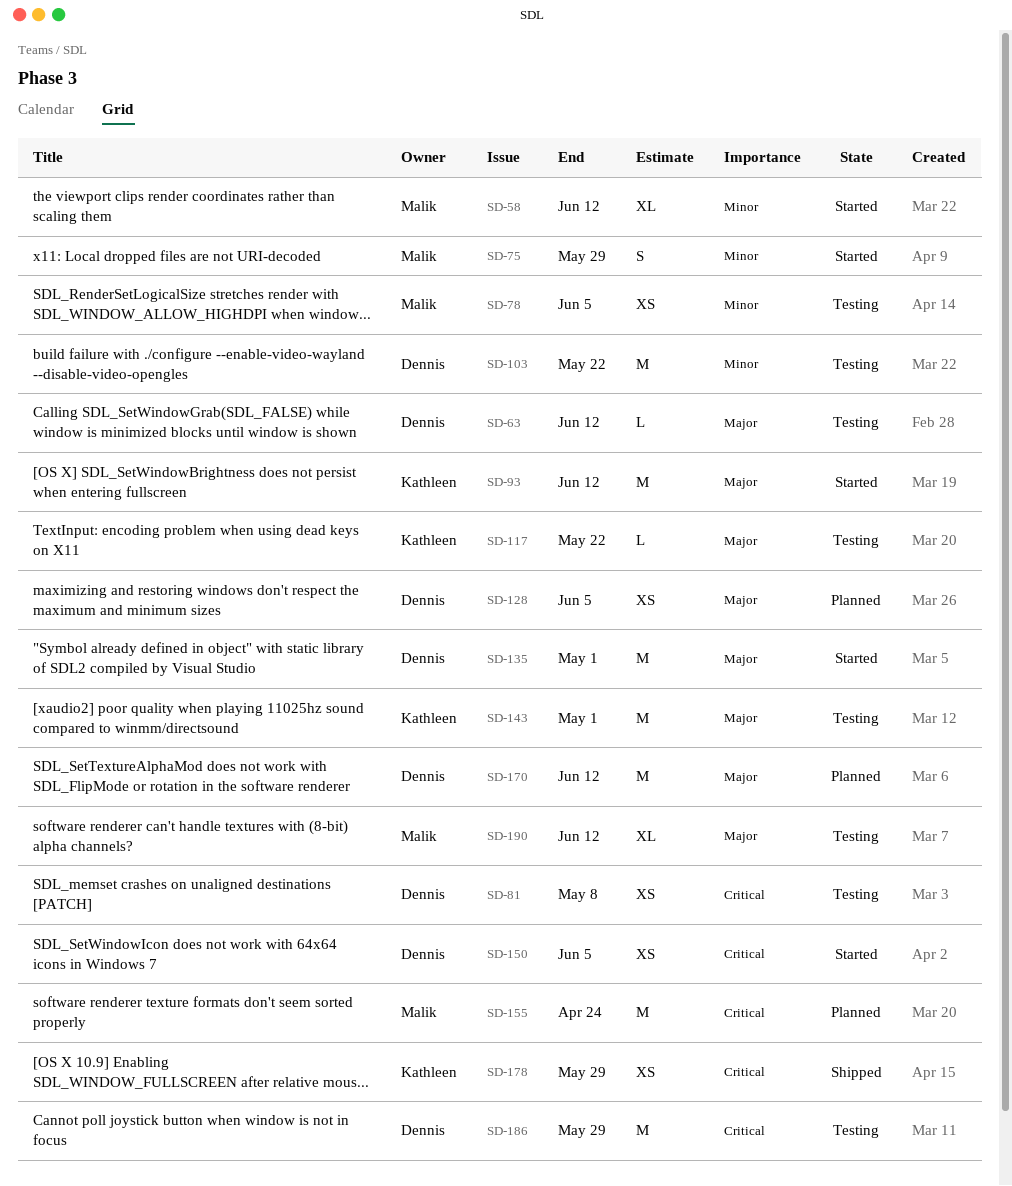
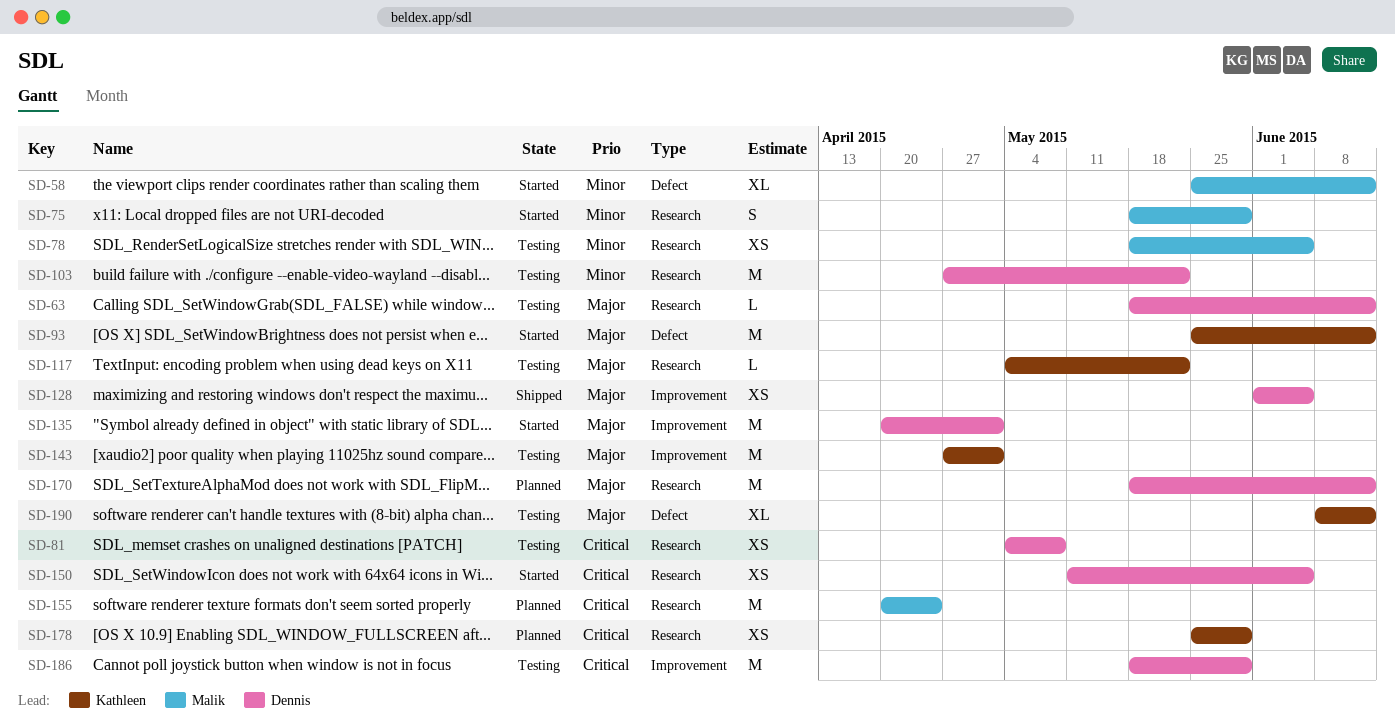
SD-128, status: Planned -> Shipped
SD-178, status: Shipped -> Planned
SD-190, owner: Malik -> Kathleen

